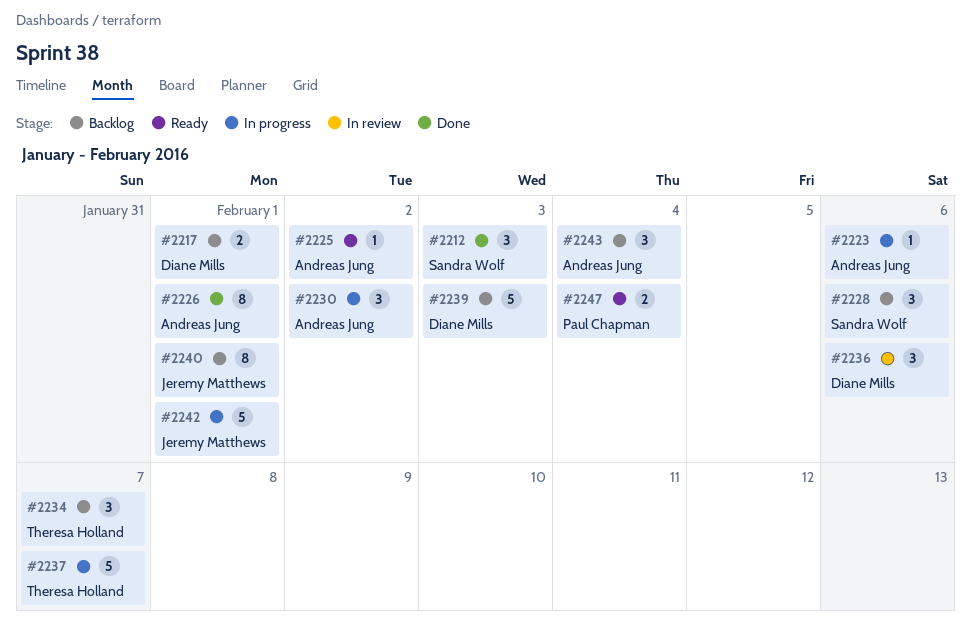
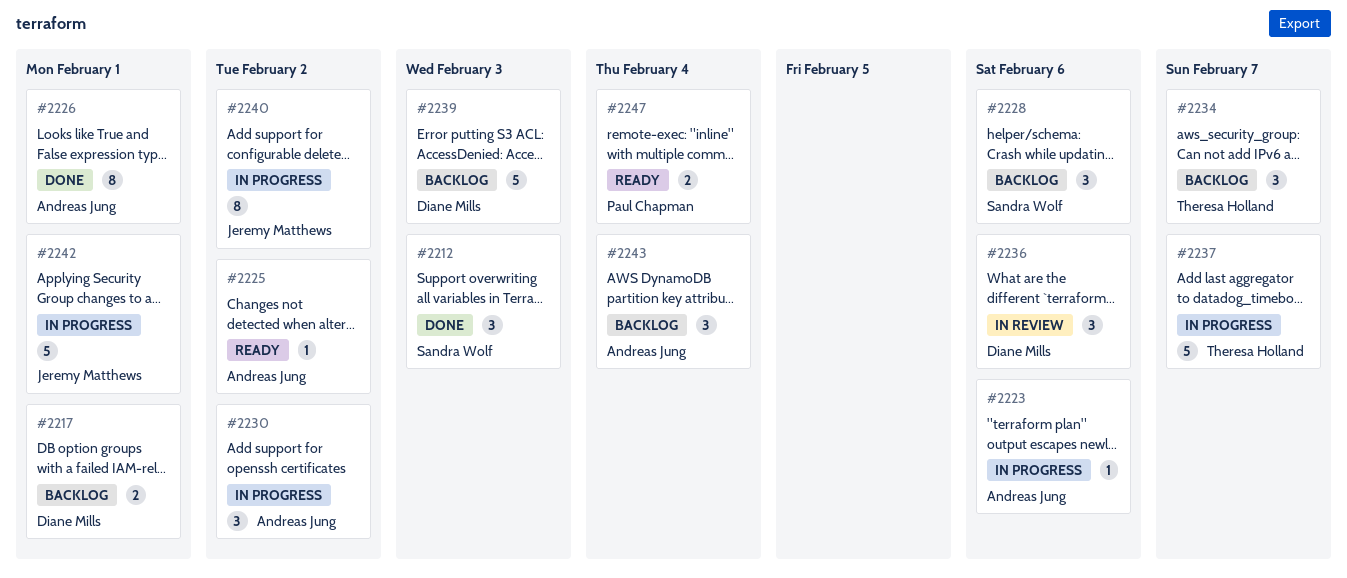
#2240, status: Backlog -> In progress
#2240, due: Feb 1 -> Feb 2

